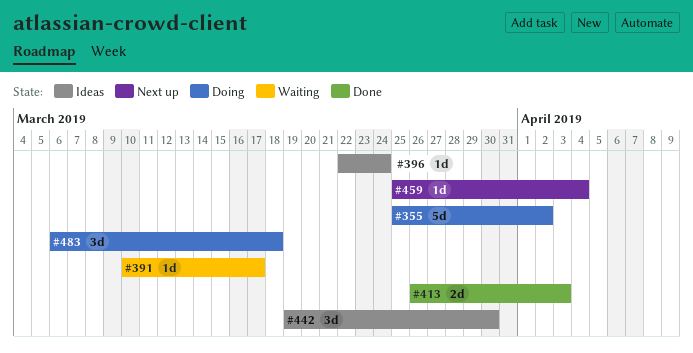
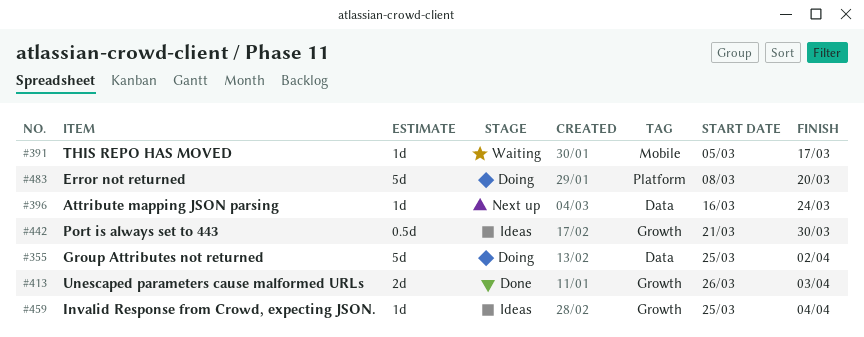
#391, start: Mar 10 -> Mar 5
#396, status: Ideas -> Next up
#396, start: Mar 22 -> Mar 16
#442, estimate: 3d -> 0.5d
#442, start: Mar 19 -> Mar 21
#459, status: Next up -> Ideas
#483, estimate: 3d -> 5d
#483, start: Mar 6 -> Mar 8
#483, due: Mar 18 -> Mar 20

